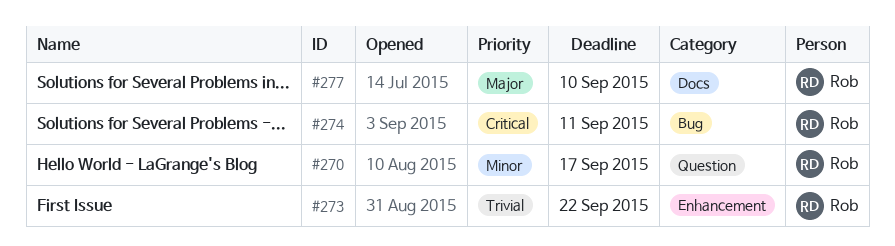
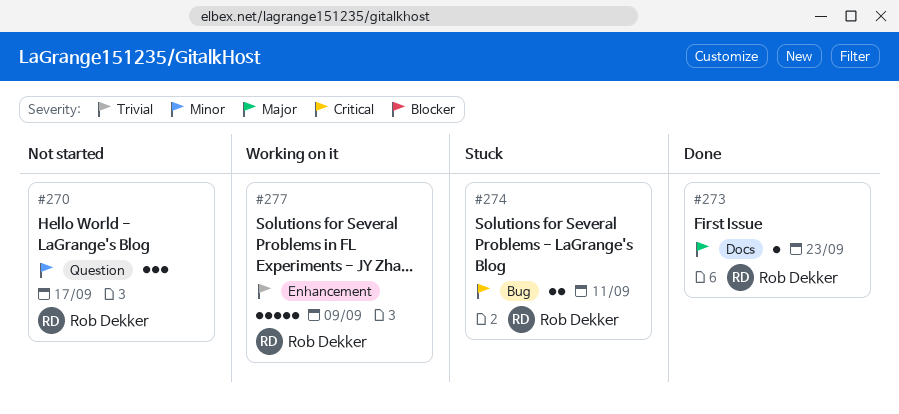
#273, priority: Trivial -> Major
#273, label: Enhancement -> Docs
#273, due: Sep 22 -> Sep 23
#277, priority: Major -> Trivial
#277, label: Docs -> Enhancement
#277, due: Sep 10 -> Sep 9

